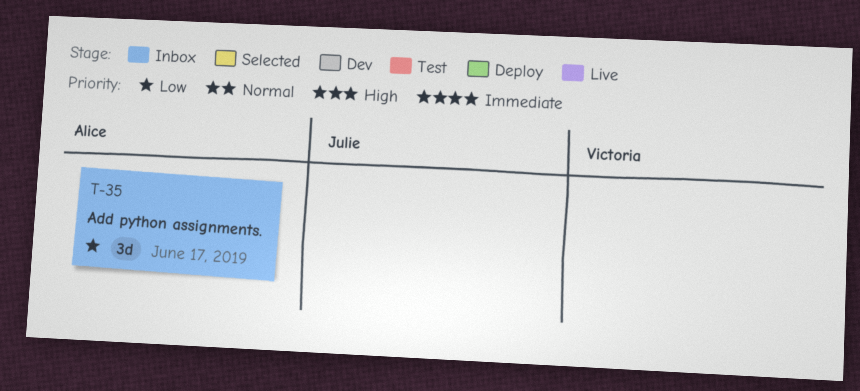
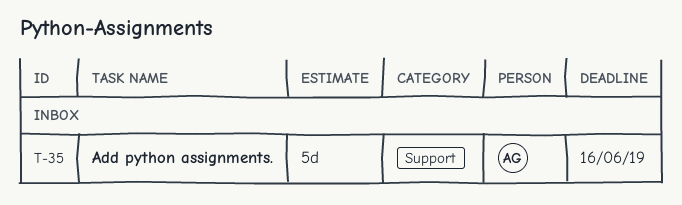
T-35, estimate: 3d -> 5d
T-35, due: Jun 17 -> Jun 16

